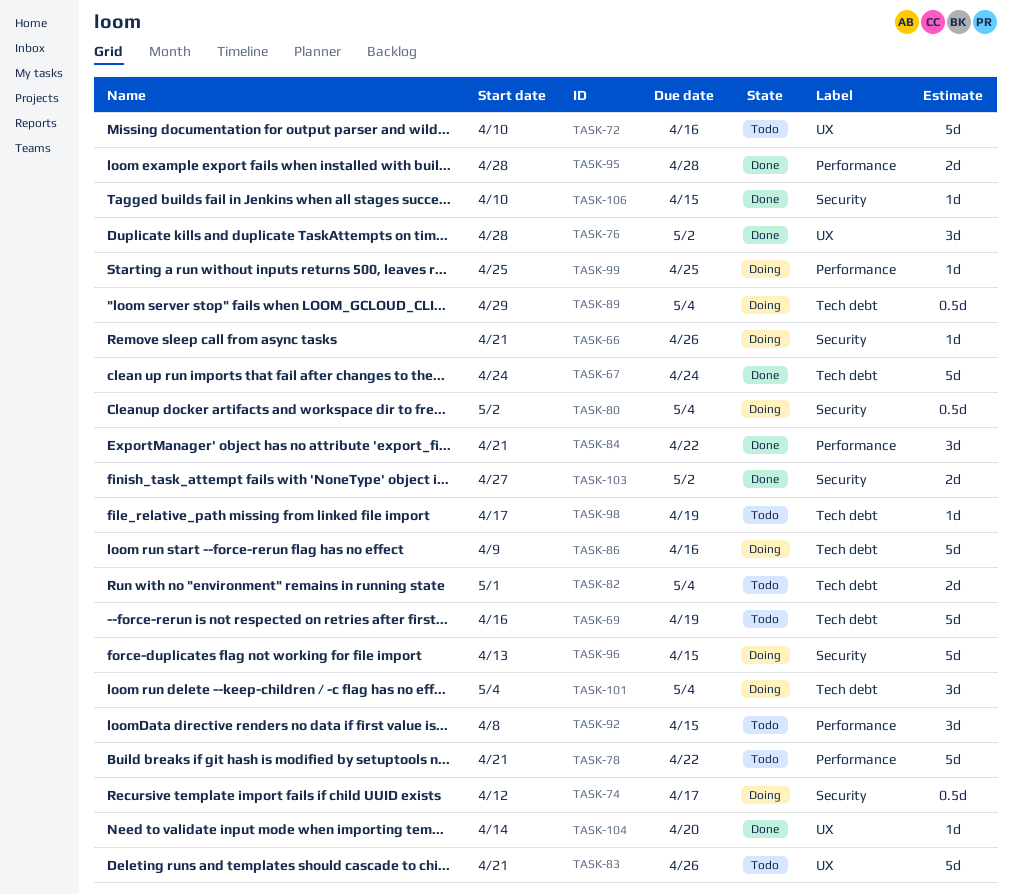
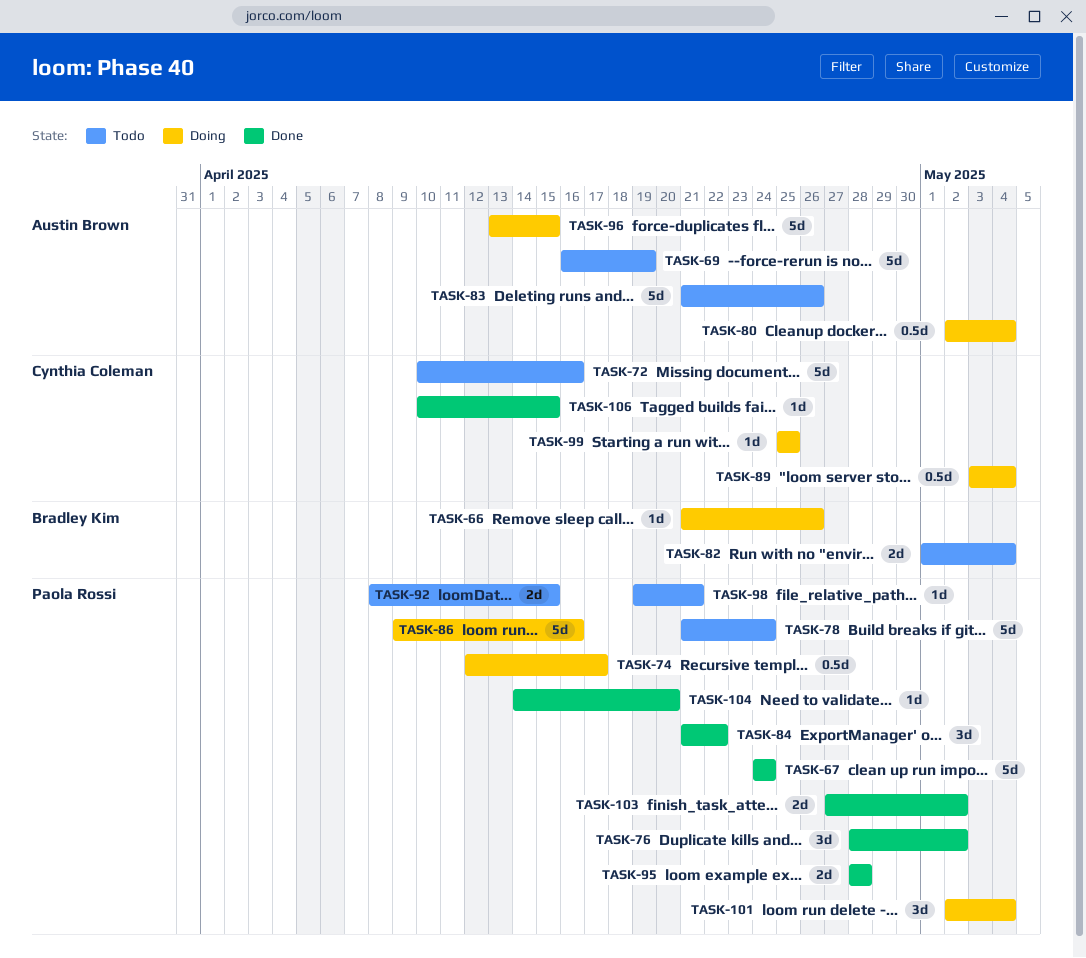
TASK-78, due: Apr 22 -> Apr 24
TASK-89, start: Apr 29 -> May 3
TASK-92, estimate: 3d -> 2d
TASK-98, start: Apr 17 -> Apr 19
TASK-98, due: Apr 19 -> Apr 21
TASK-101, start: May 4 -> May 2

